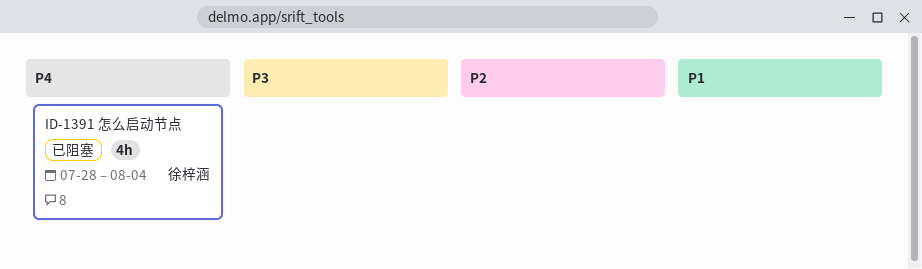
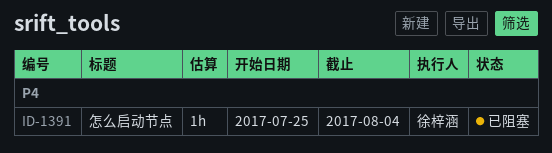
ID-1391, estimate: 4h -> 1h
ID-1391, start: Jul 28 -> Jul 25

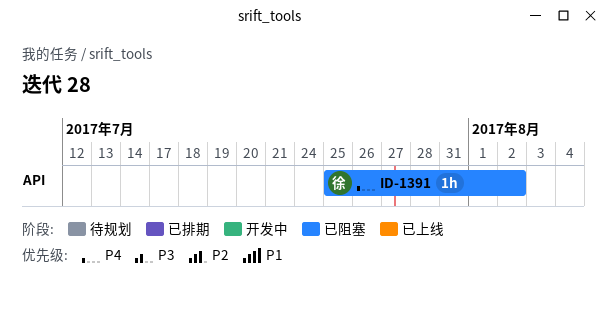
ID-1391, due: Aug 4 -> Aug 2

